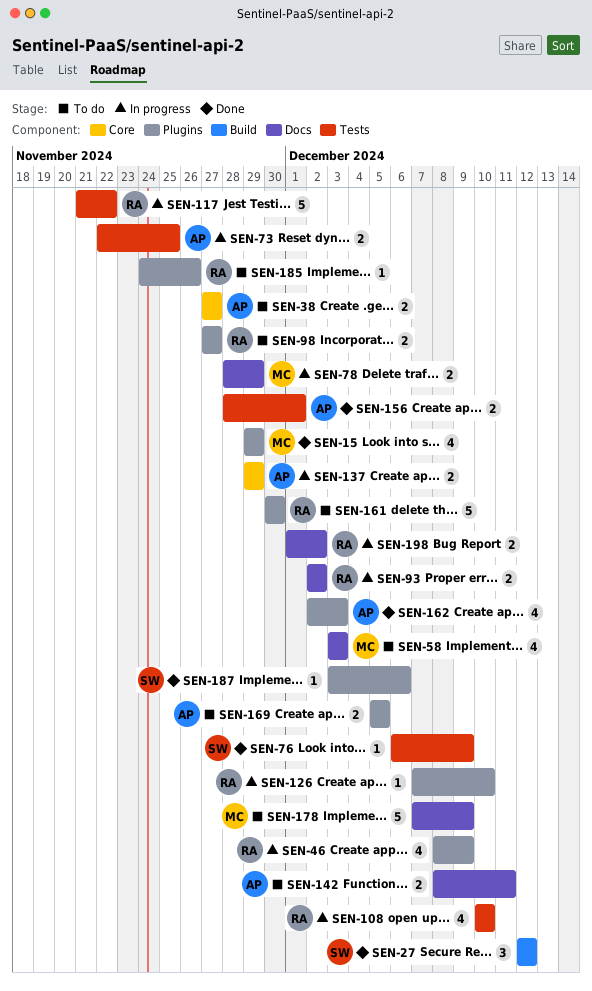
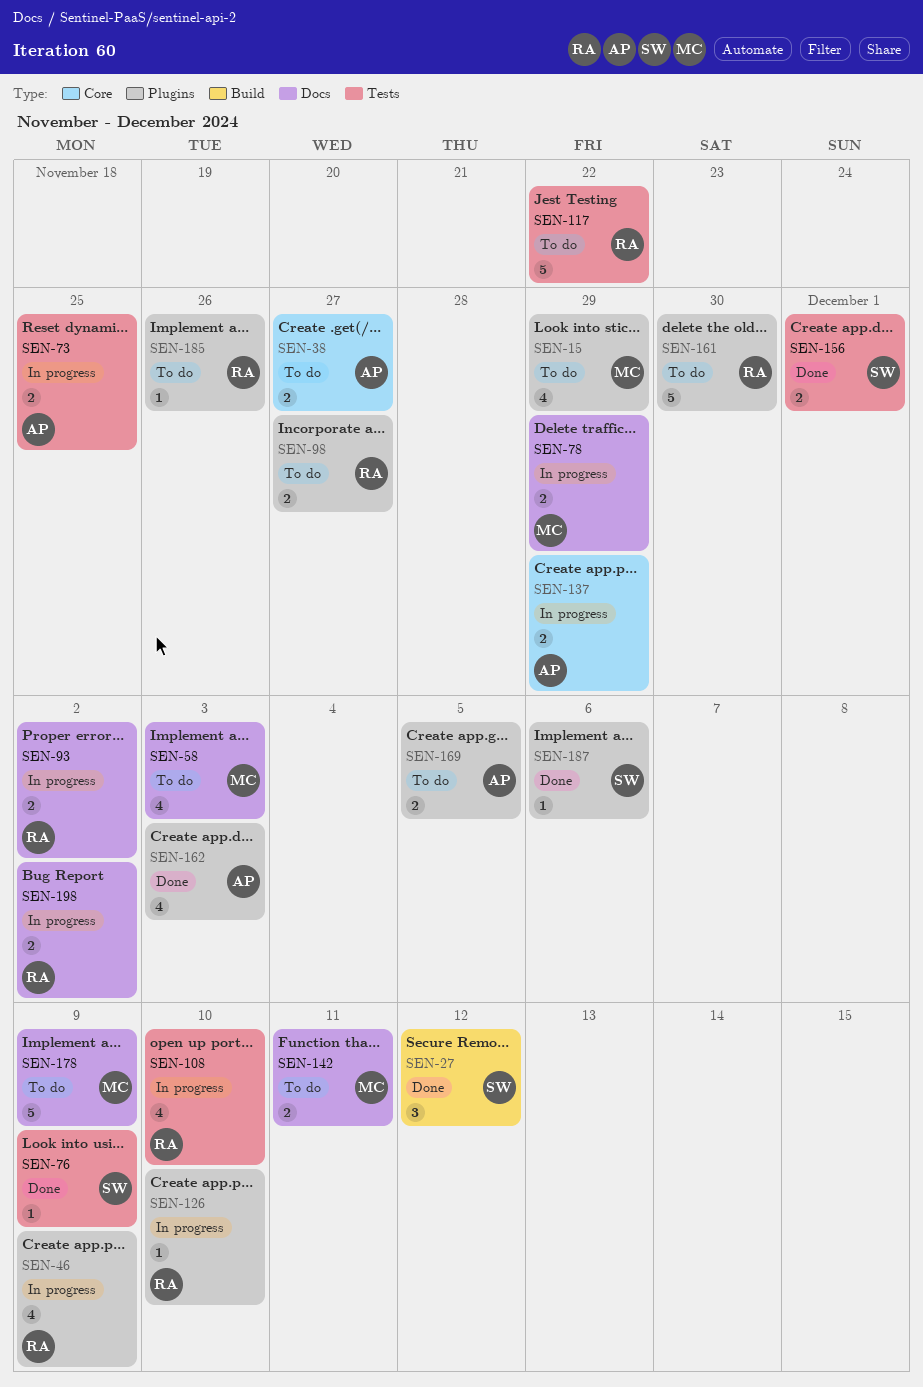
SEN-15, status: Done -> To do
SEN-117, status: In progress -> To do
SEN-142, owner: AP -> MC
SEN-156, owner: AP -> SW

